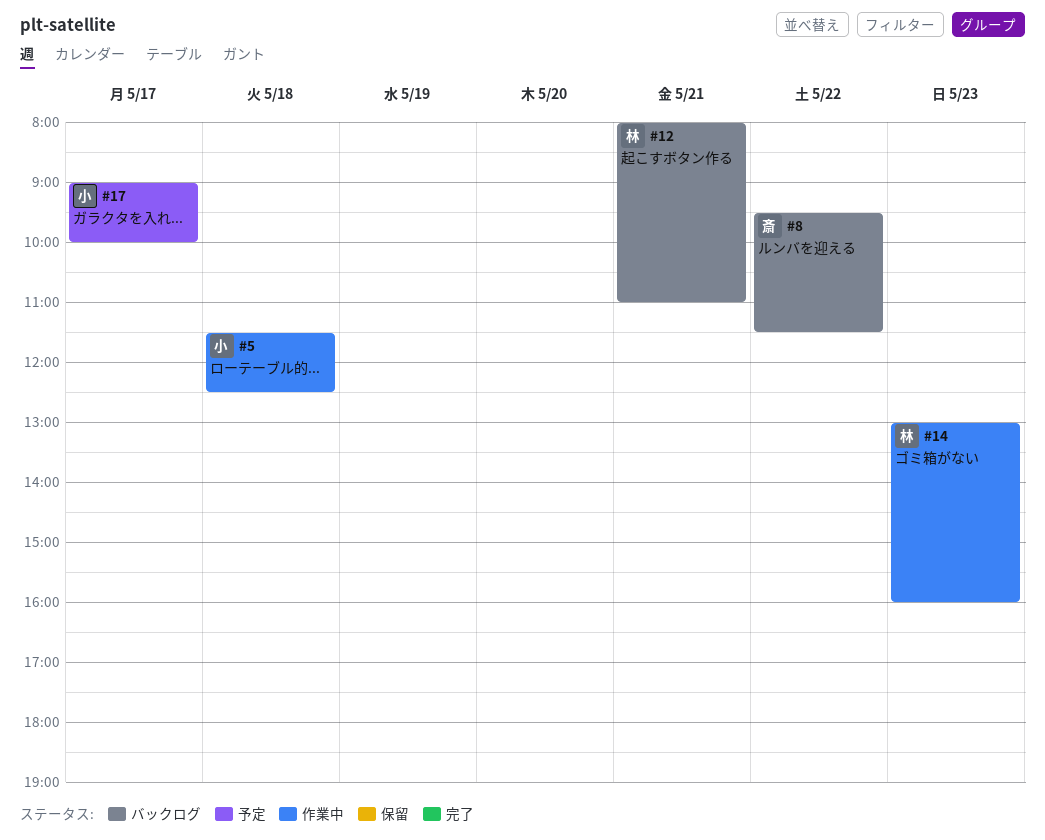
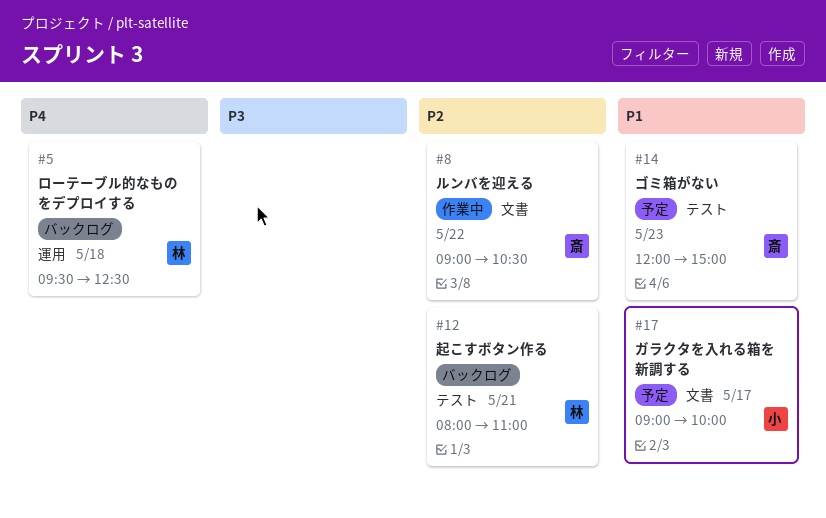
#5, status: 作業中 -> バックログ
#5, owner: 小 -> 林
#5, begins: 11:30 -> 09:30
#8, status: バックログ -> 作業中
#8, begins: 09:30 -> 09:00
#8, ends: 11:30 -> 10:30
#14, status: 作業中 -> 予定
#14, owner: 林 -> 斎
#14, begins: 13:00 -> 12:00
#14, ends: 16:00 -> 15:00

